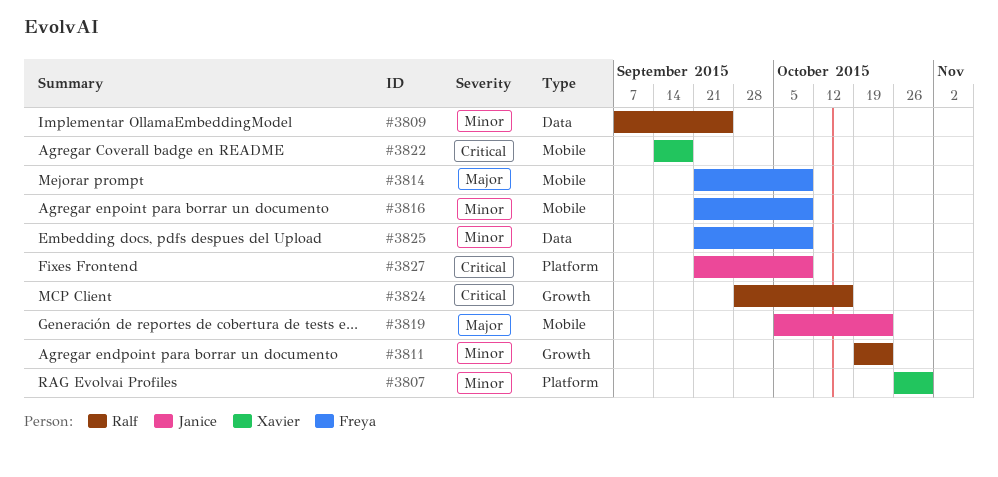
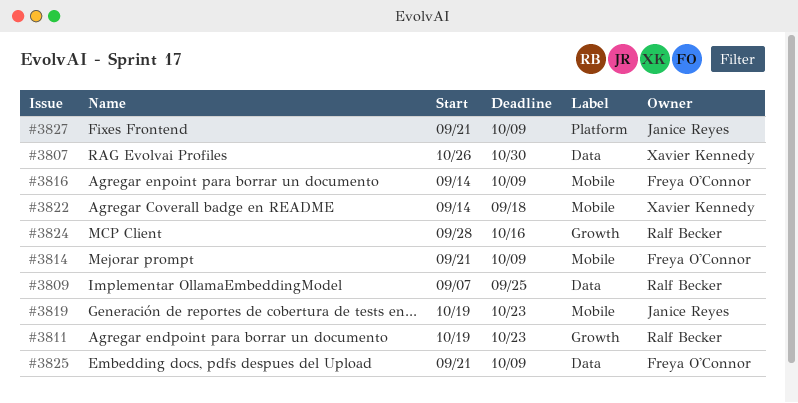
#3807, label: Platform -> Data
#3816, start: Sep 21 -> Sep 14
#3819, start: Oct 5 -> Oct 19

